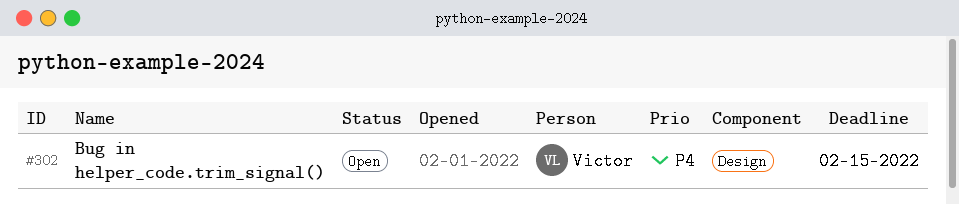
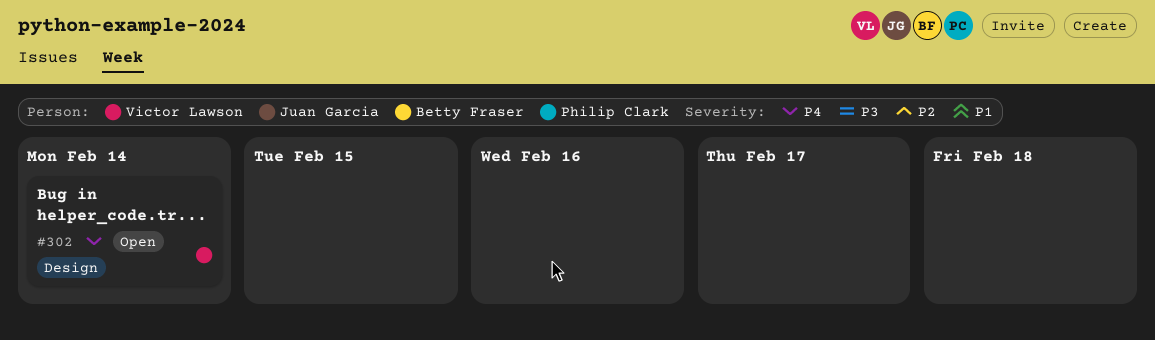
#302, due: Feb 15 -> Feb 14

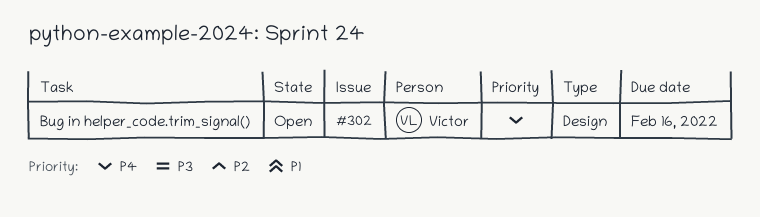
#302, due: Feb 14 -> Feb 16

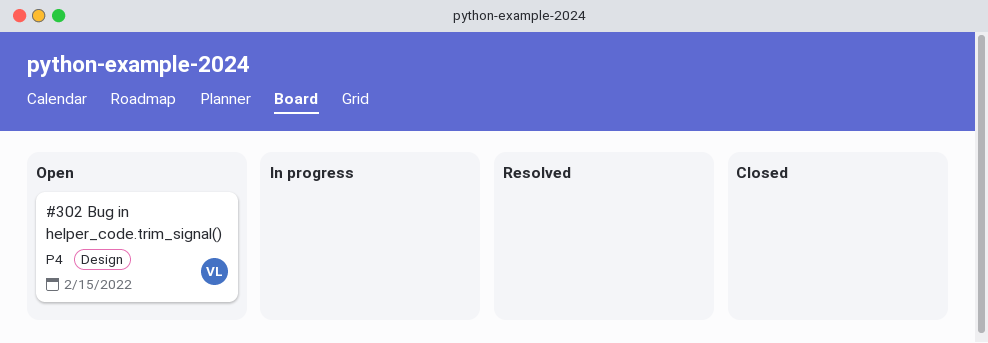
#302, due: Feb 16 -> Feb 15

